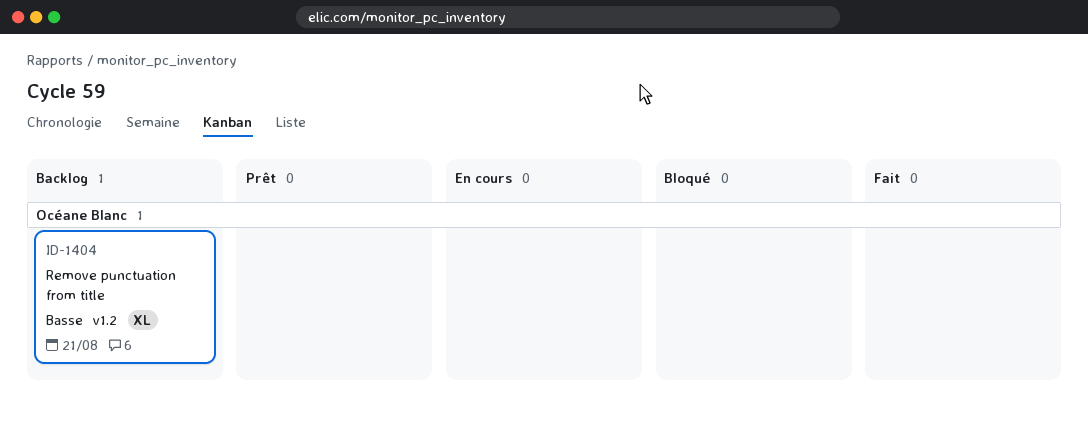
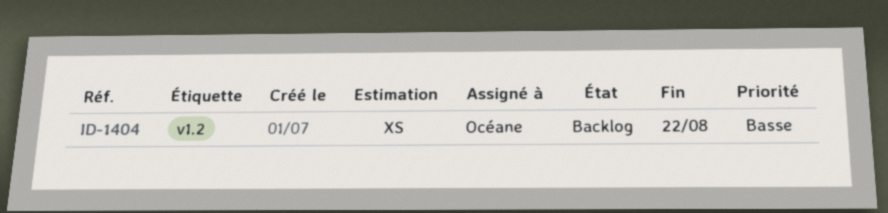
ID-1404, estimate: XL -> XS
ID-1404, due: Aug 21 -> Aug 22

